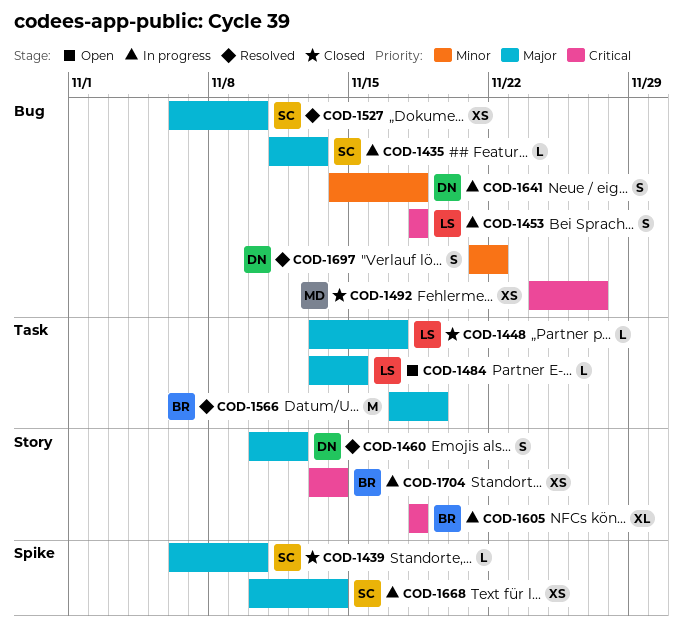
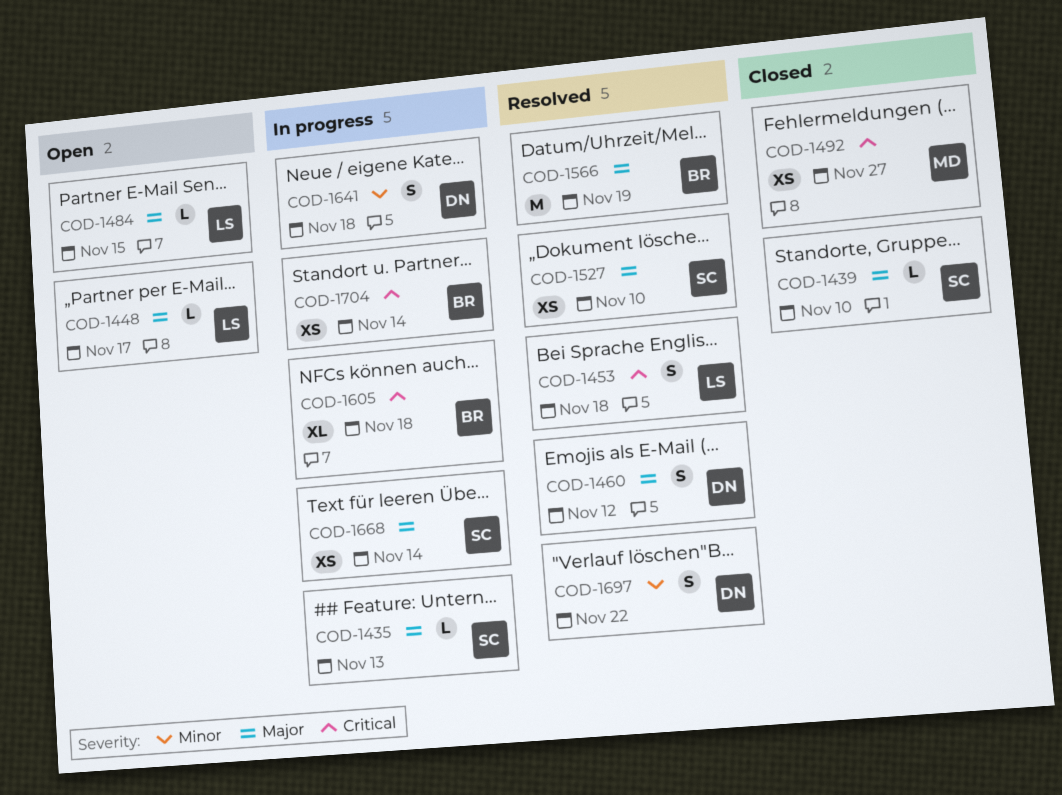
COD-1448, status: Closed -> Open
COD-1453, status: In progress -> Resolved

